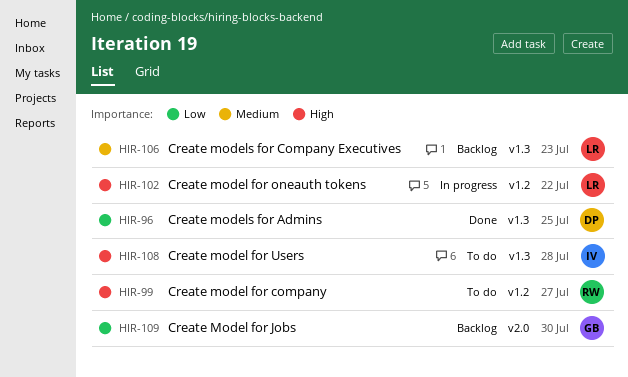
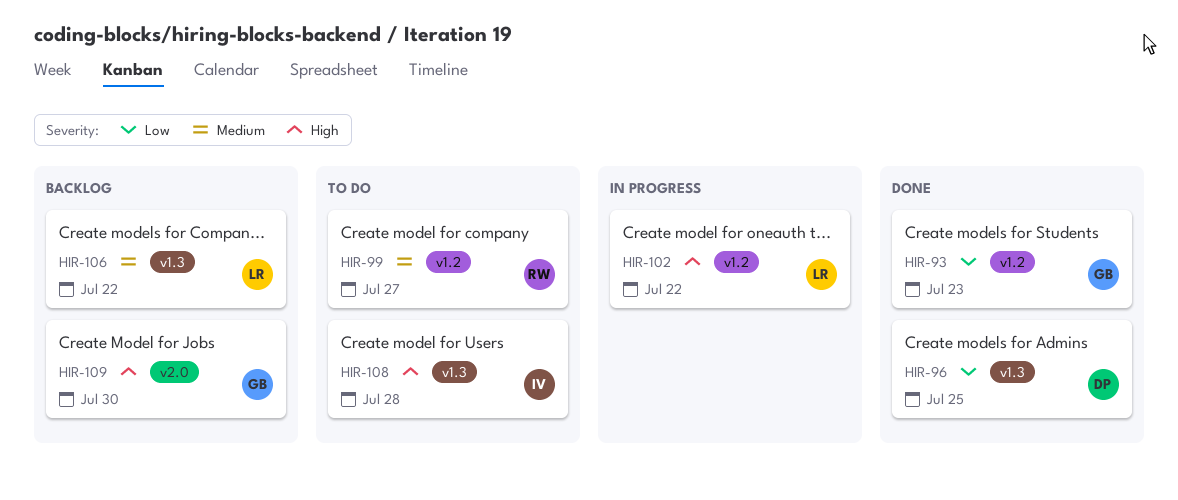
HIR-93: none -> present
HIR-99, priority: High -> Medium
HIR-106, due: Jul 23 -> Jul 22
HIR-109, priority: Low -> High

